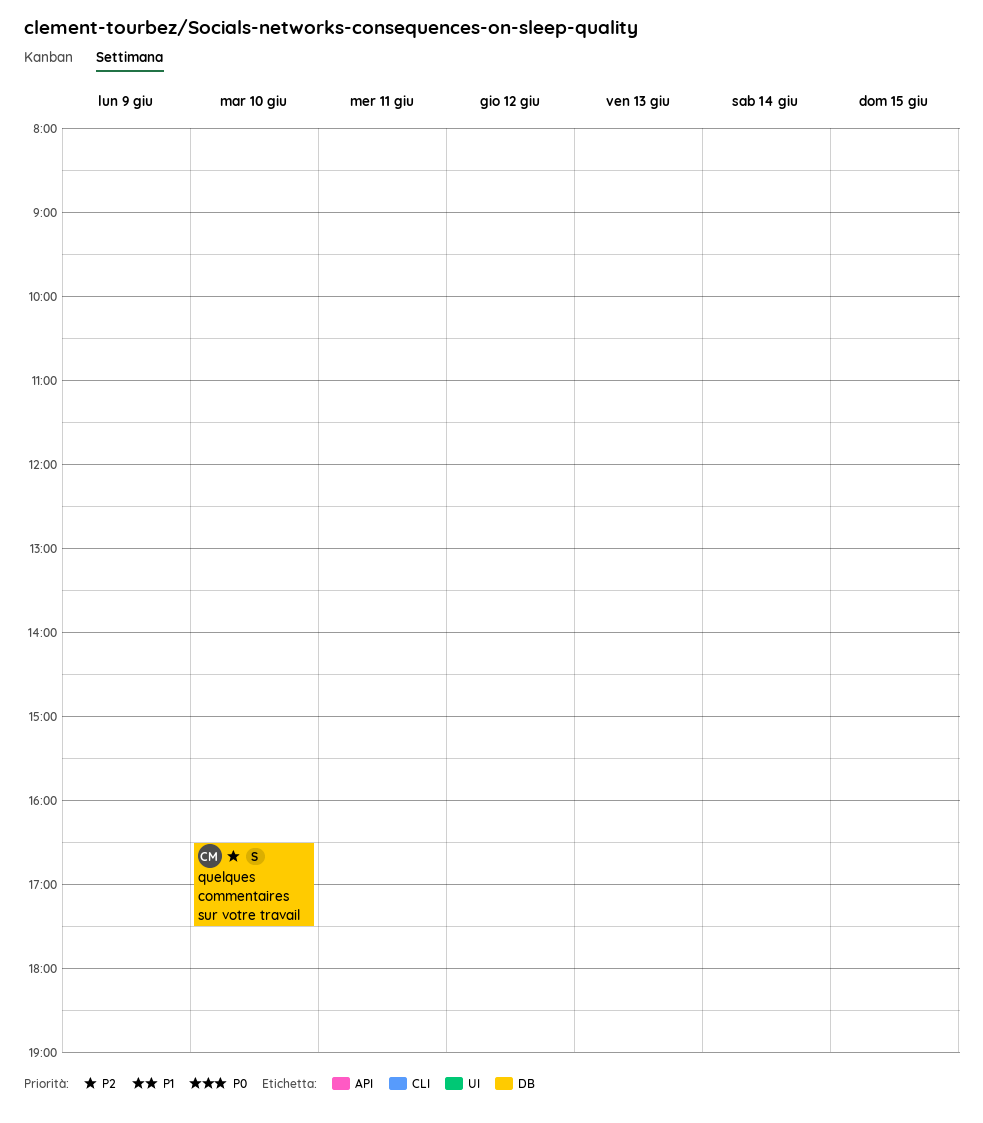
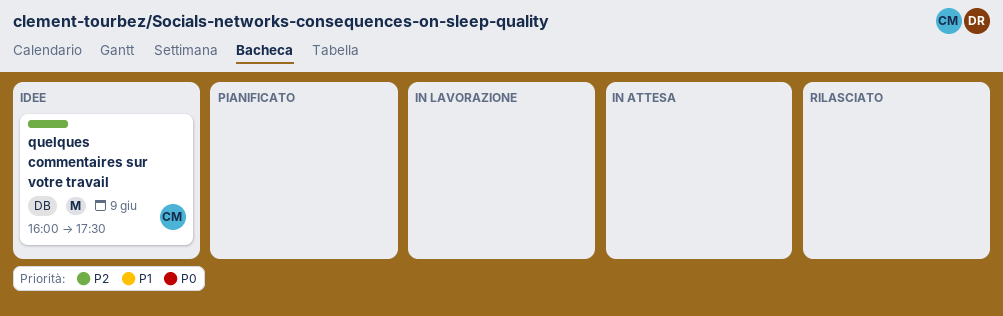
quelques commentaires sur votre travail, estimate: S -> M
quelques commentaires sur votre travail, day: Jun 10 -> Jun 9
quelques commentaires sur votre travail, begins: 16:30 -> 16:00

